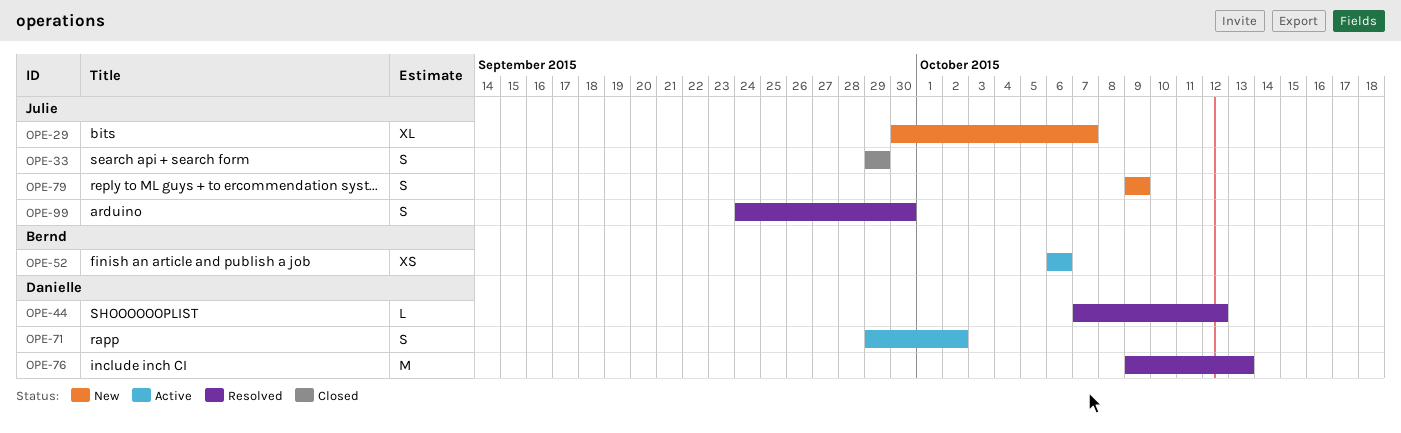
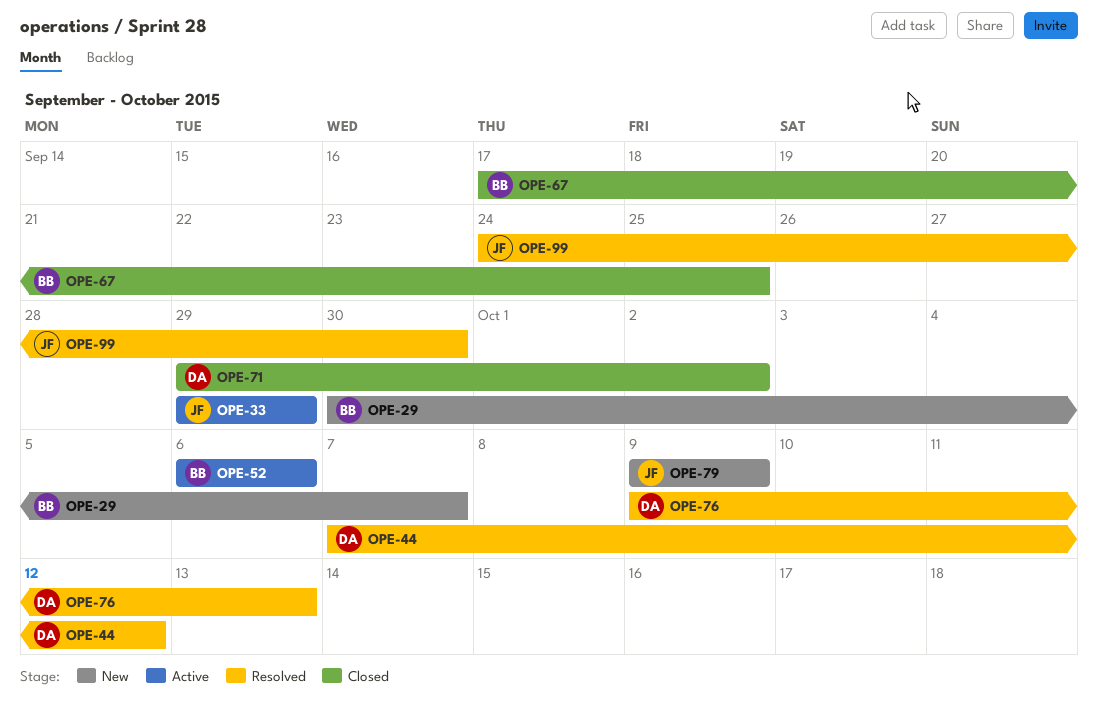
OPE-29, owner: Julie -> Bernd
OPE-33, status: Closed -> Active
OPE-67: none -> present
OPE-71, status: Active -> Closed

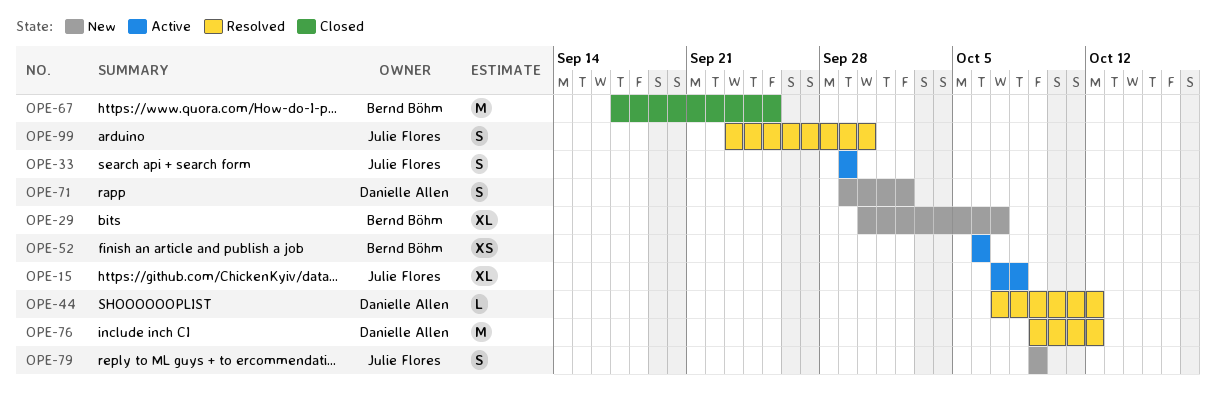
OPE-15: none -> present
OPE-71, status: Closed -> New
OPE-76, due: Oct 13 -> Oct 12
OPE-99, start: Sep 24 -> Sep 23

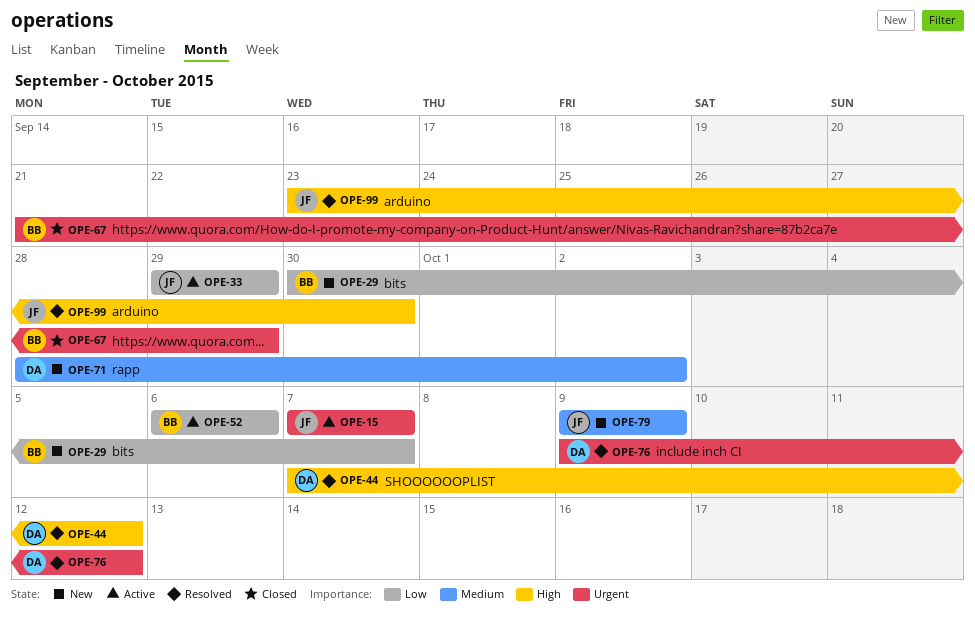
OPE-15, due: Oct 8 -> Oct 7
OPE-67, start: Sep 17 -> Sep 21
OPE-67, due: Sep 25 -> Sep 29
OPE-71, start: Sep 29 -> Sep 28

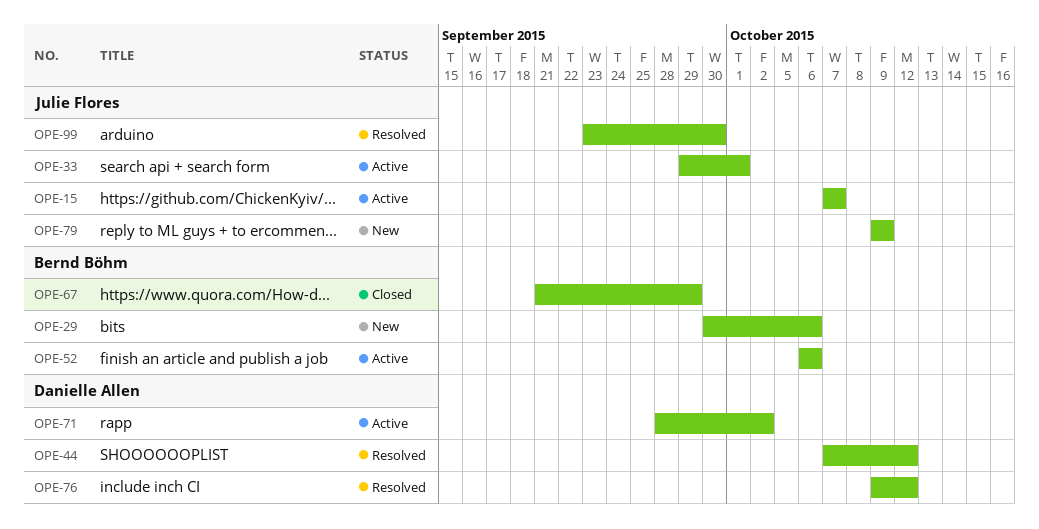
OPE-29, due: Oct 7 -> Oct 6
OPE-33, due: Sep 29 -> Oct 1
OPE-71, status: New -> Active

